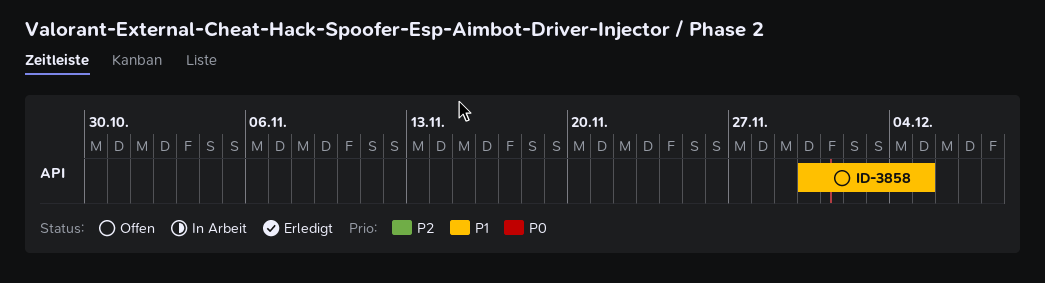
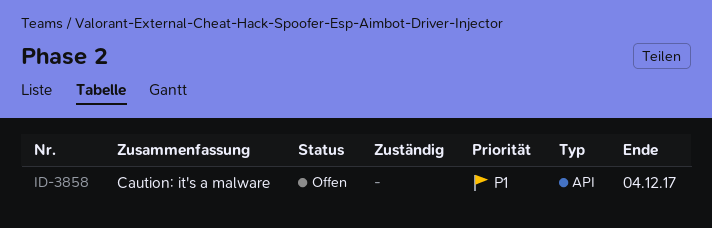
ID-3858, due: Dec 5 -> Dec 4

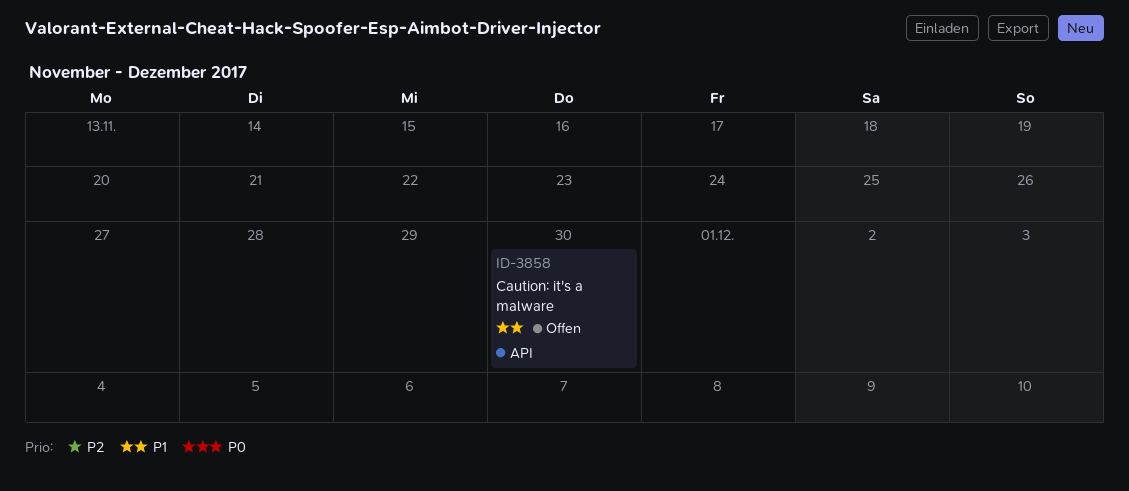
ID-3858, due: Dec 4 -> Nov 30

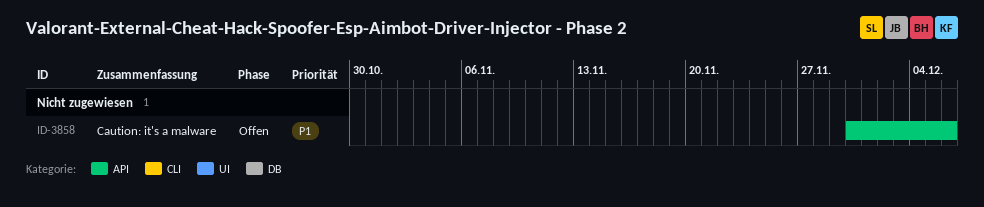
ID-3858, due: Nov 30 -> Dec 6

